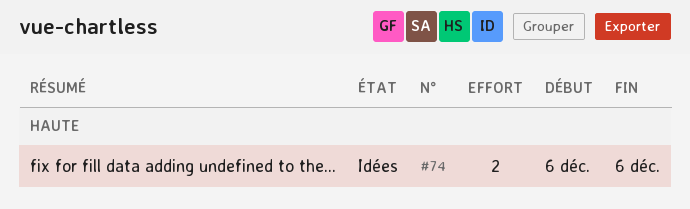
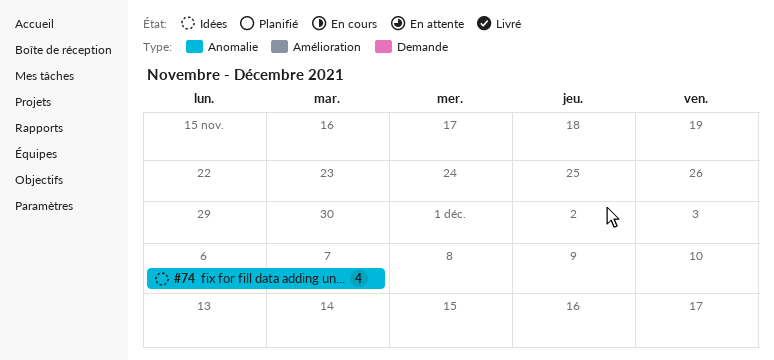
#74, estimate: 2 -> 4
#74, due: Dec 6 -> Dec 7

